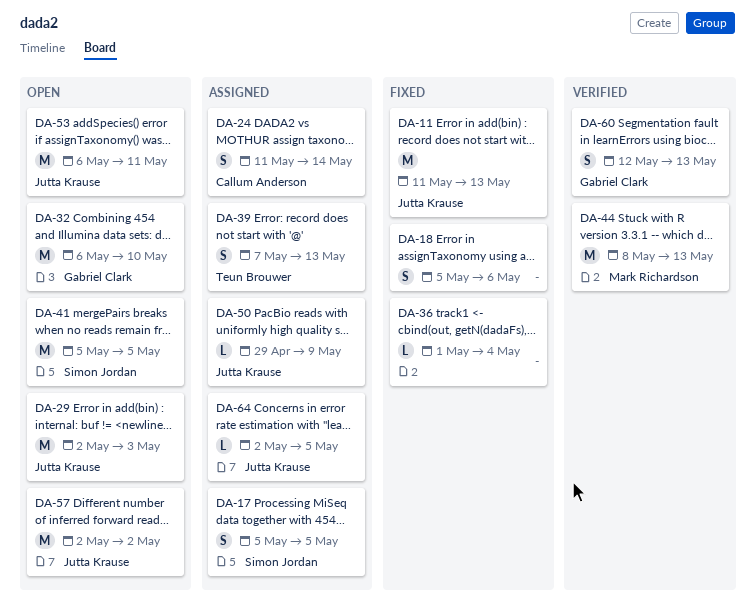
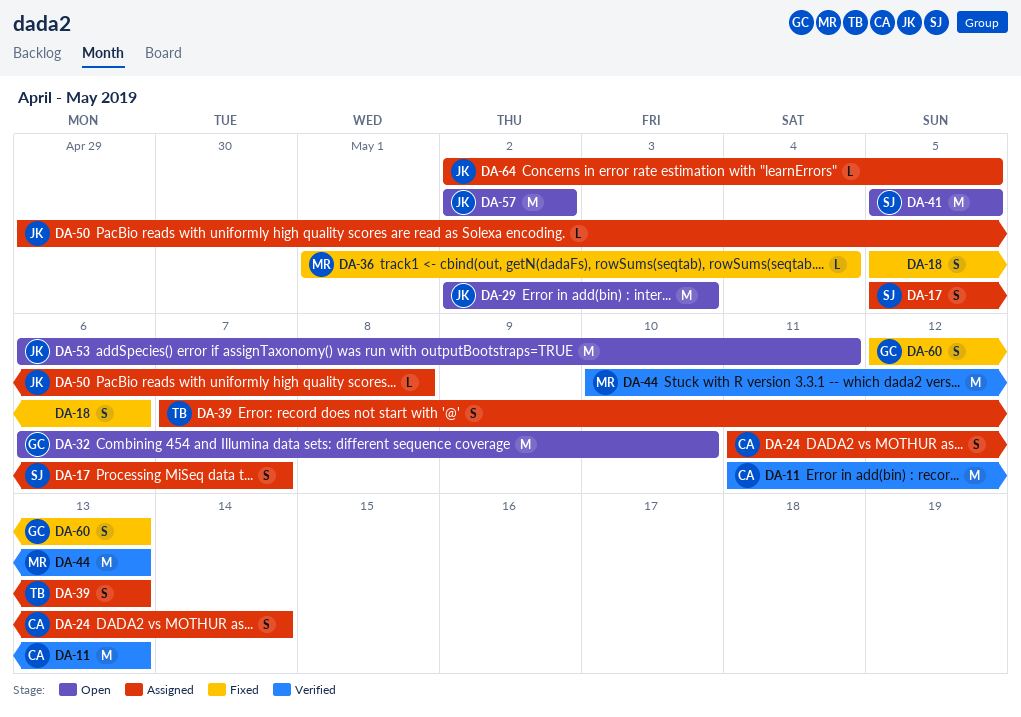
DA-11, status: Fixed -> Verified
DA-11, owner: Jutta Krause -> Callum Anderson
DA-17, due: May 5 -> May 7
DA-36, owner: none -> Mark Richardson
DA-44, start: May 8 -> May 10
DA-50, due: May 9 -> May 8
DA-60, status: Verified -> Fixed

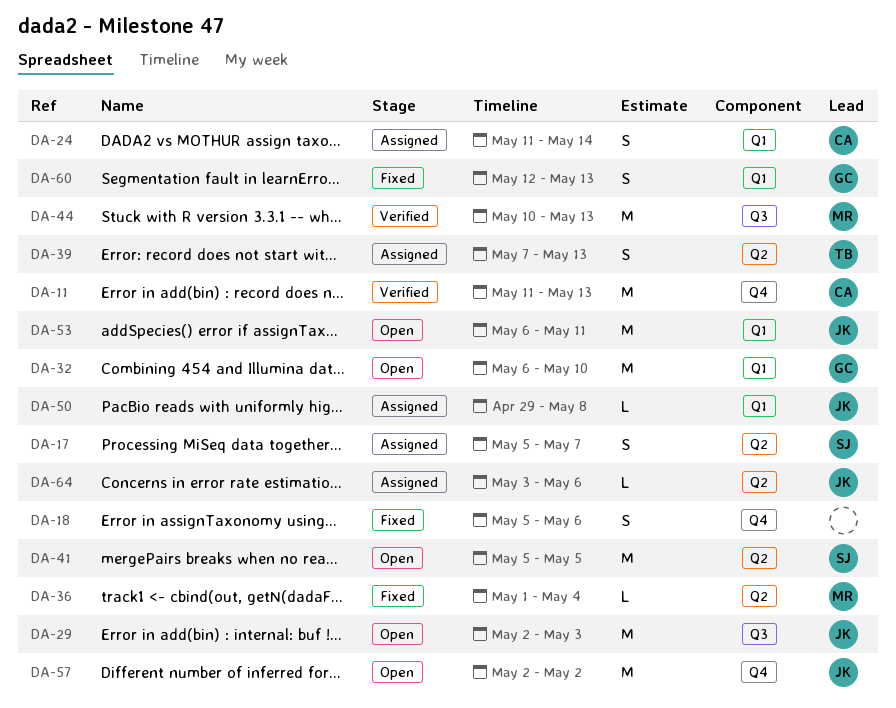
DA-64, start: May 2 -> May 3
DA-64, due: May 5 -> May 6

